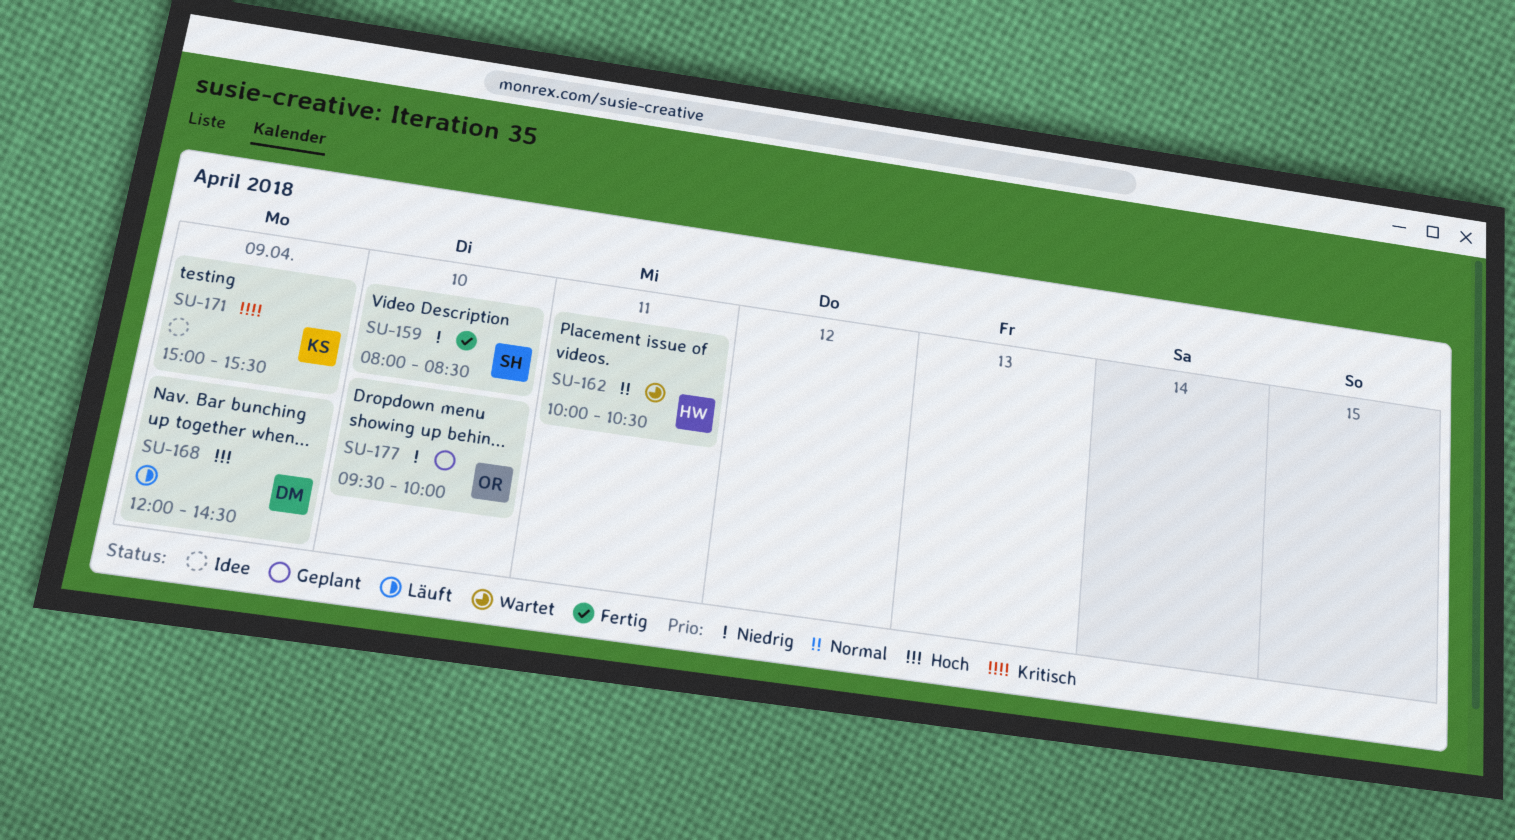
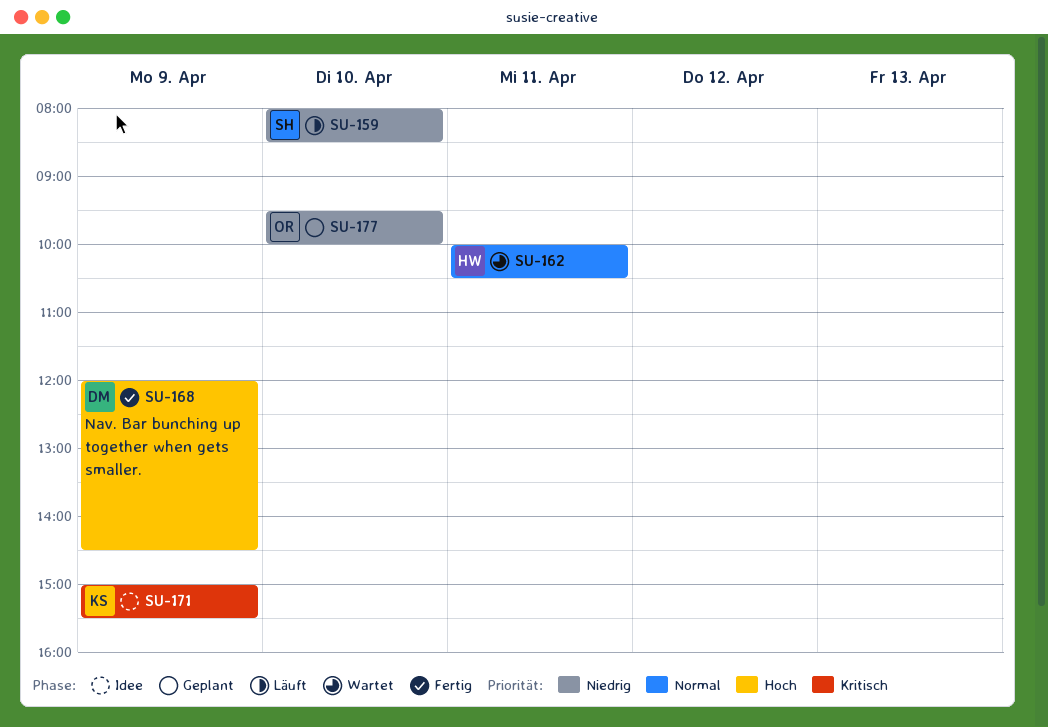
SU-159, status: Fertig -> Läuft
SU-168, status: Läuft -> Fertig

